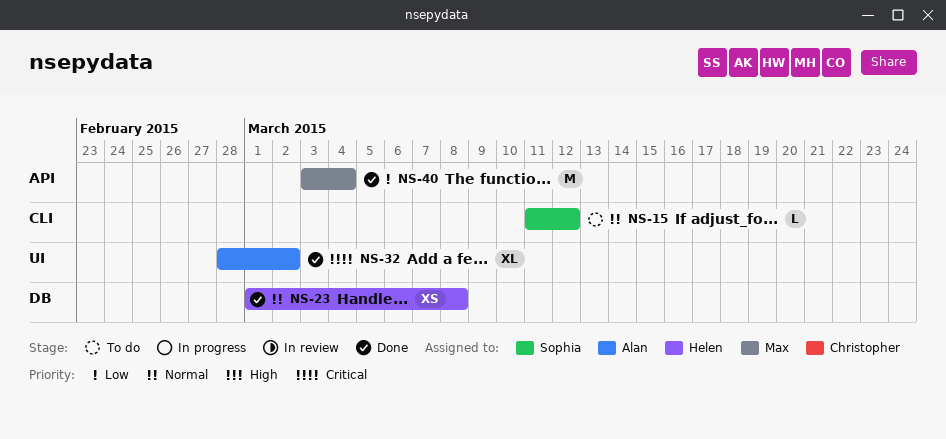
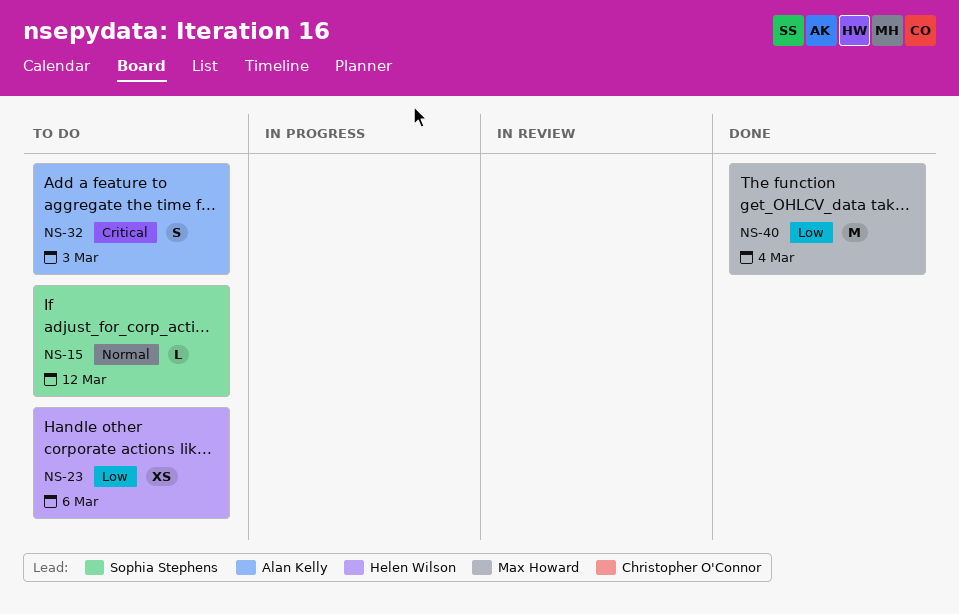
NS-23, status: Done -> To do
NS-23, priority: Normal -> Low
NS-23, due: Mar 8 -> Mar 6
NS-32, status: Done -> To do
NS-32, estimate: XL -> S
NS-32, due: Mar 2 -> Mar 3

